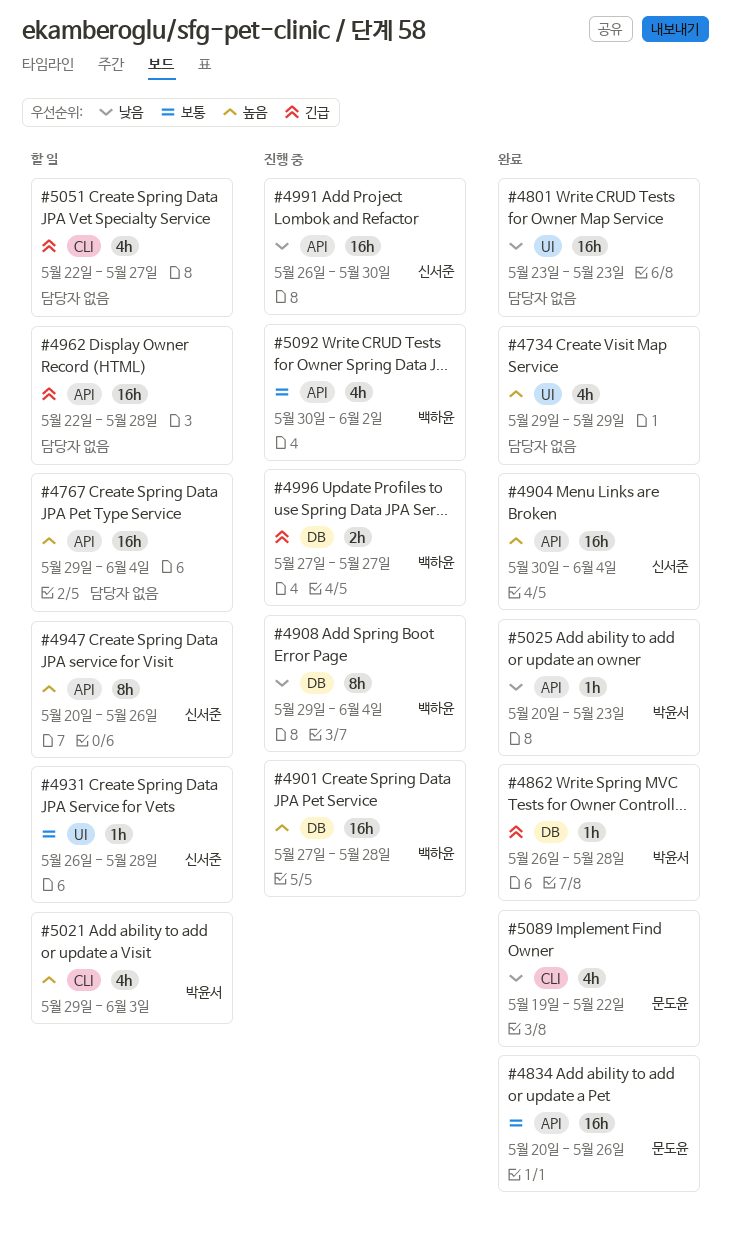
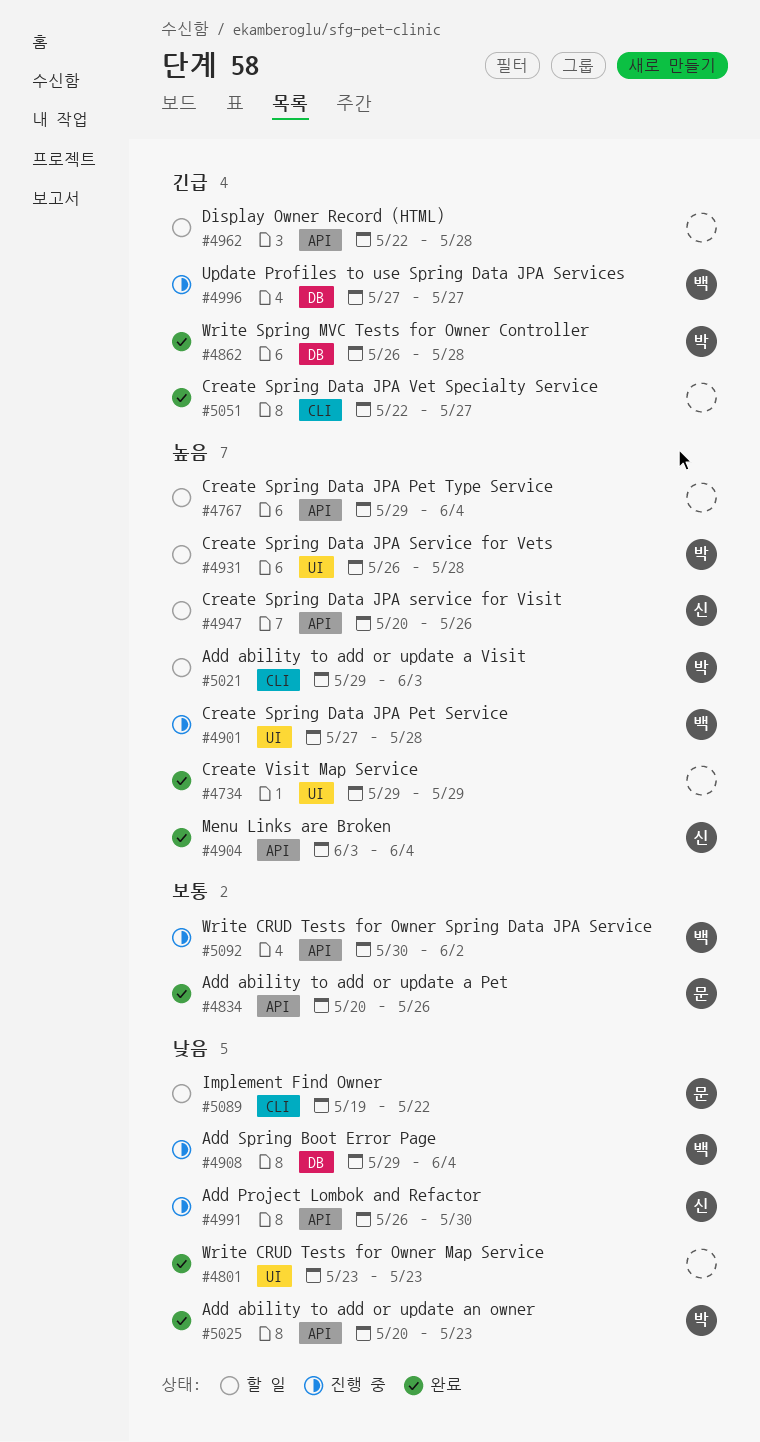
#4901, label: DB -> UI
#4904, start: May 30 -> Jun 3
#4931, owner: 신서준 -> 박윤서
#4931, priority: 보통 -> 높음
#5051, status: 할 일 -> 완료
#5089, status: 완료 -> 할 일

